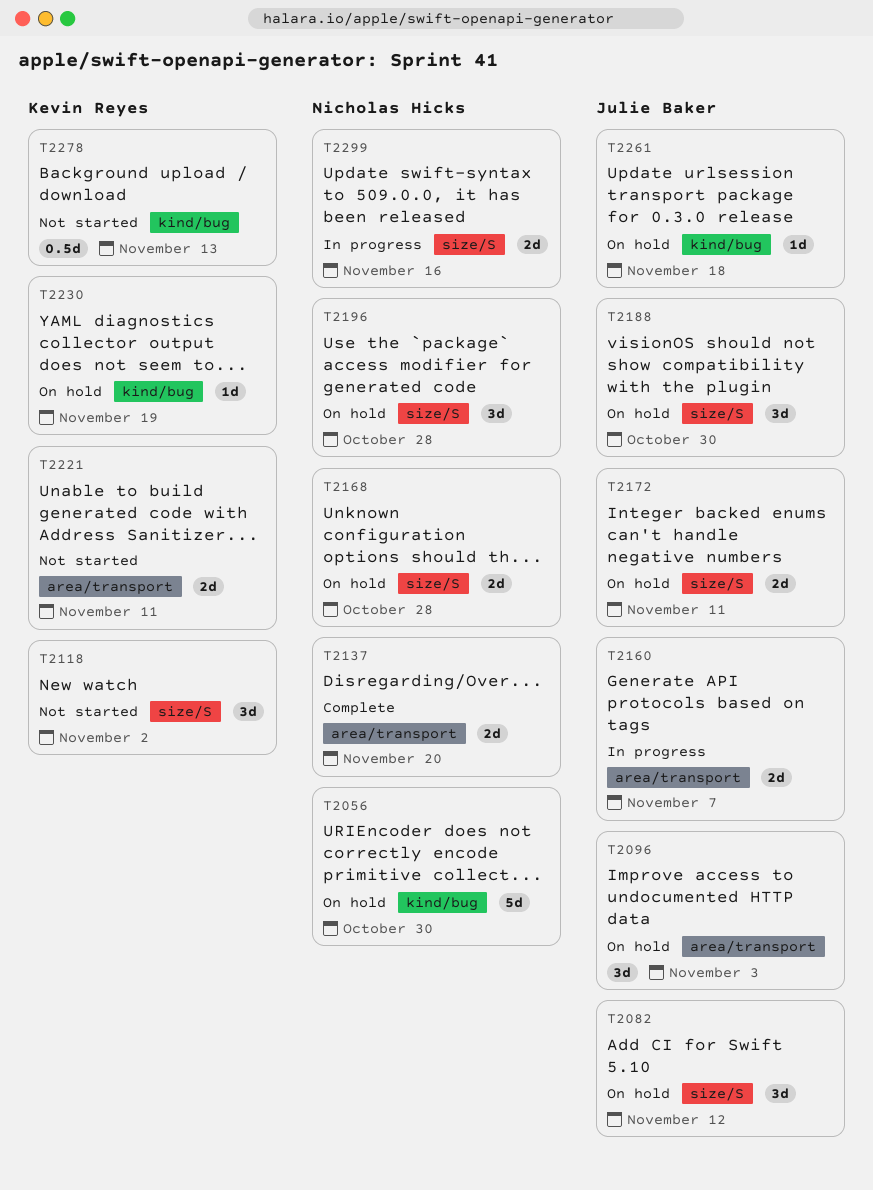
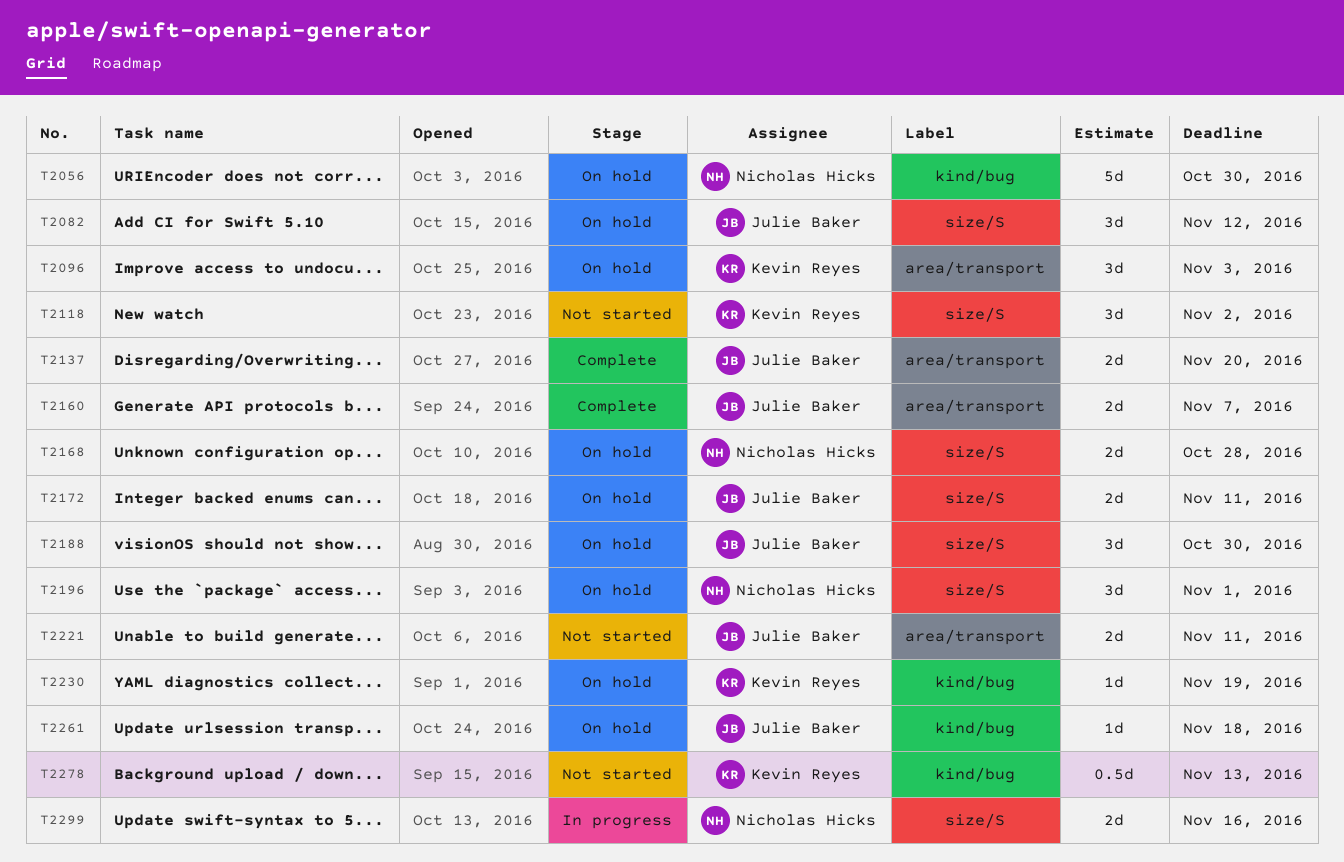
T2096, owner: Julie Baker -> Kevin Reyes
T2137, owner: Nicholas Hicks -> Julie Baker
T2160, status: In progress -> Complete
T2196, due: Oct 28 -> Nov 1
T2221, owner: Kevin Reyes -> Julie Baker

